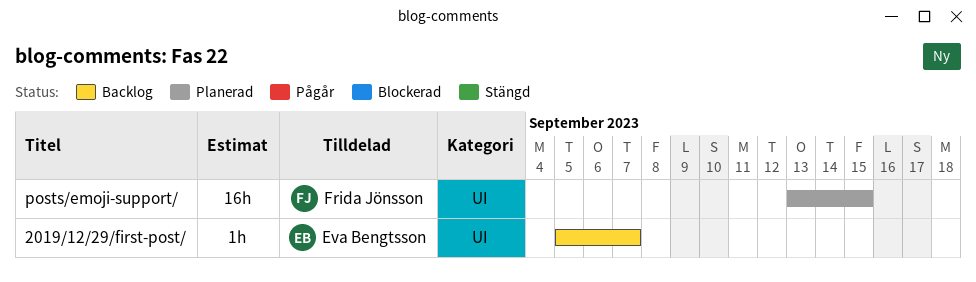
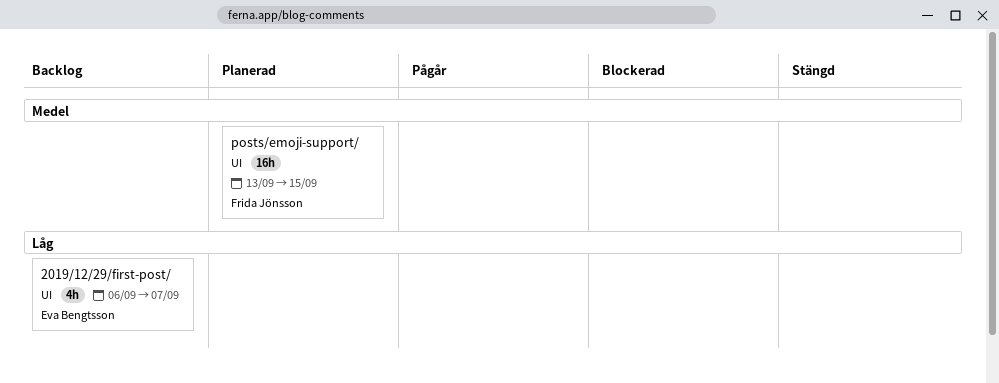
2019/12/29/first-post/, estimate: 1h -> 4h
2019/12/29/first-post/, start: Sep 5 -> Sep 6

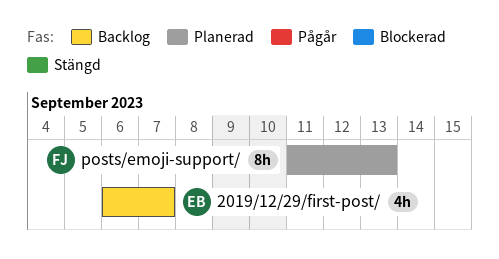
posts/emoji-support/, estimate: 16h -> 8h
posts/emoji-support/, start: Sep 13 -> Sep 11
posts/emoji-support/, due: Sep 15 -> Sep 13

